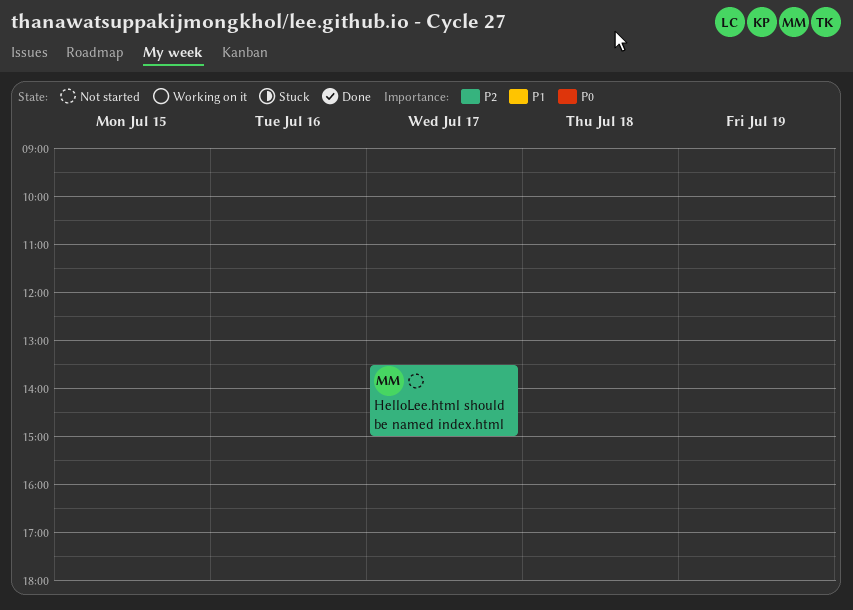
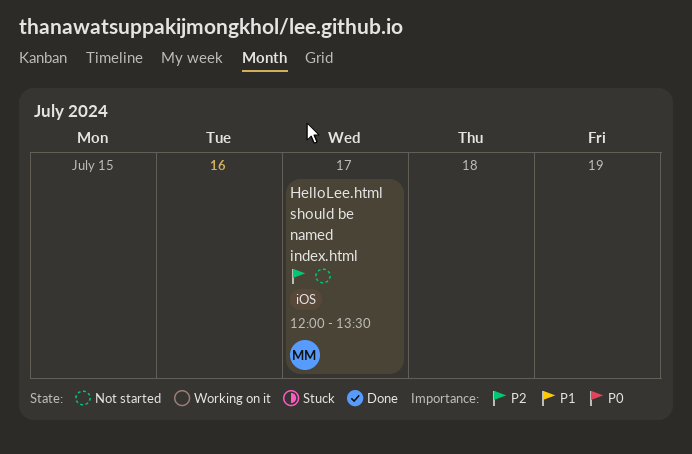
HelloLee.html should be named index.html, begins: 13:30 -> 12:00
HelloLee.html should be named index.html, ends: 15:00 -> 13:30

